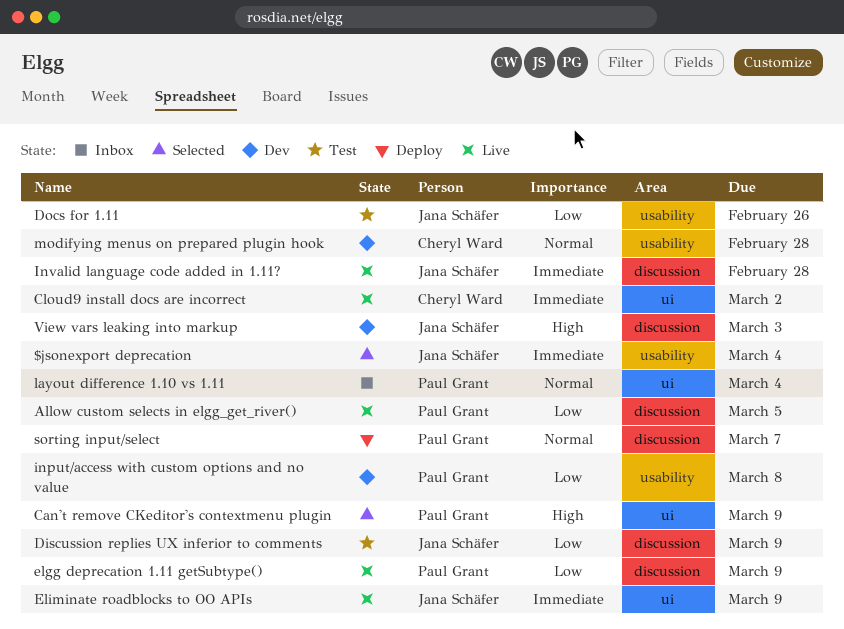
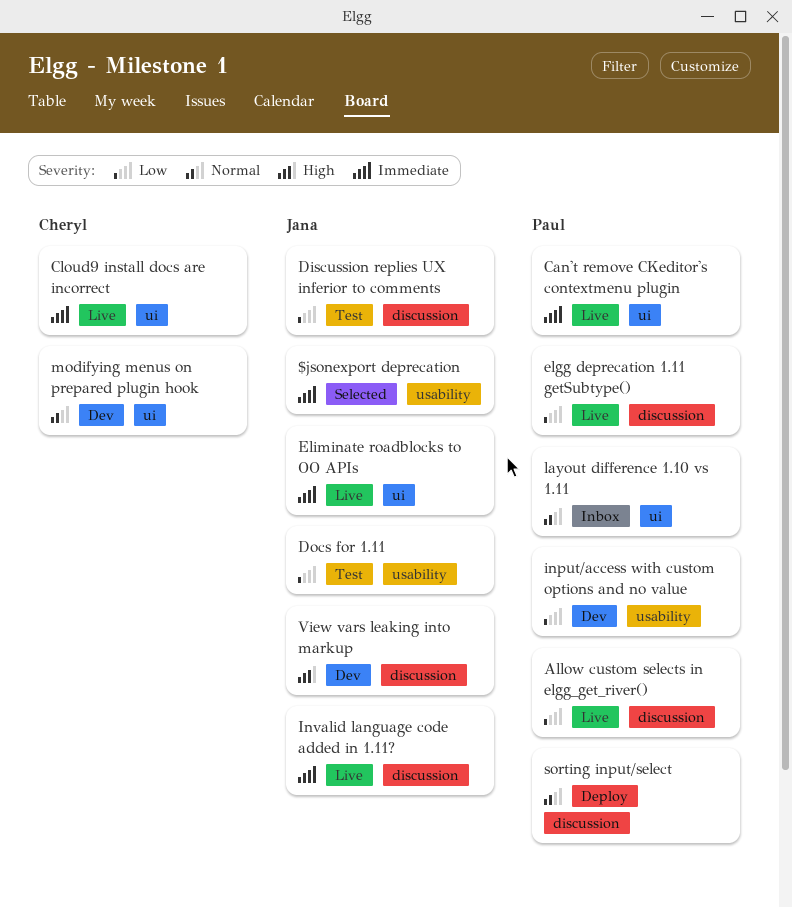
Can't remove CKeditor's contextmenu plugin, status: Selected -> Live
Can't remove CKeditor's contextmenu plugin, priority: High -> Immediate
modifying menus on prepared plugin hook, label: usability -> ui

